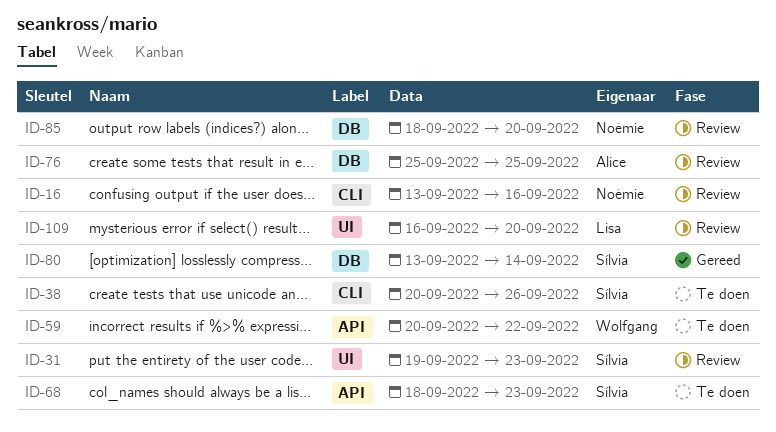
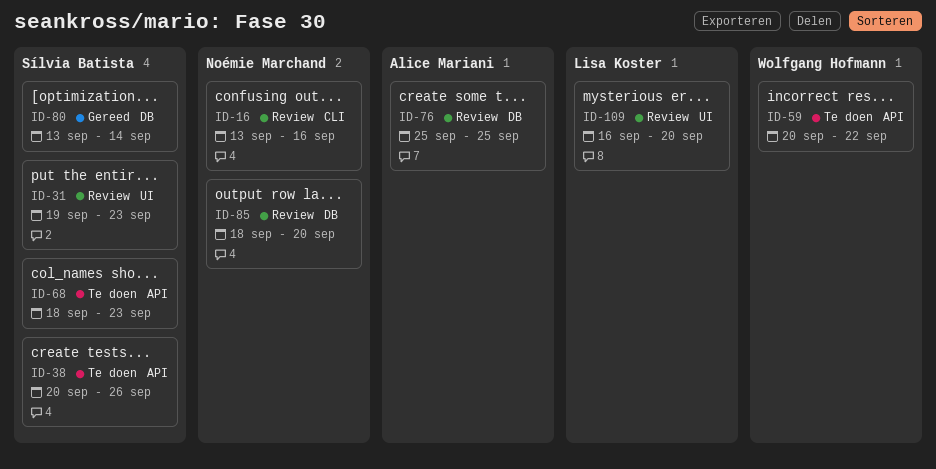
ID-38, label: CLI -> API

